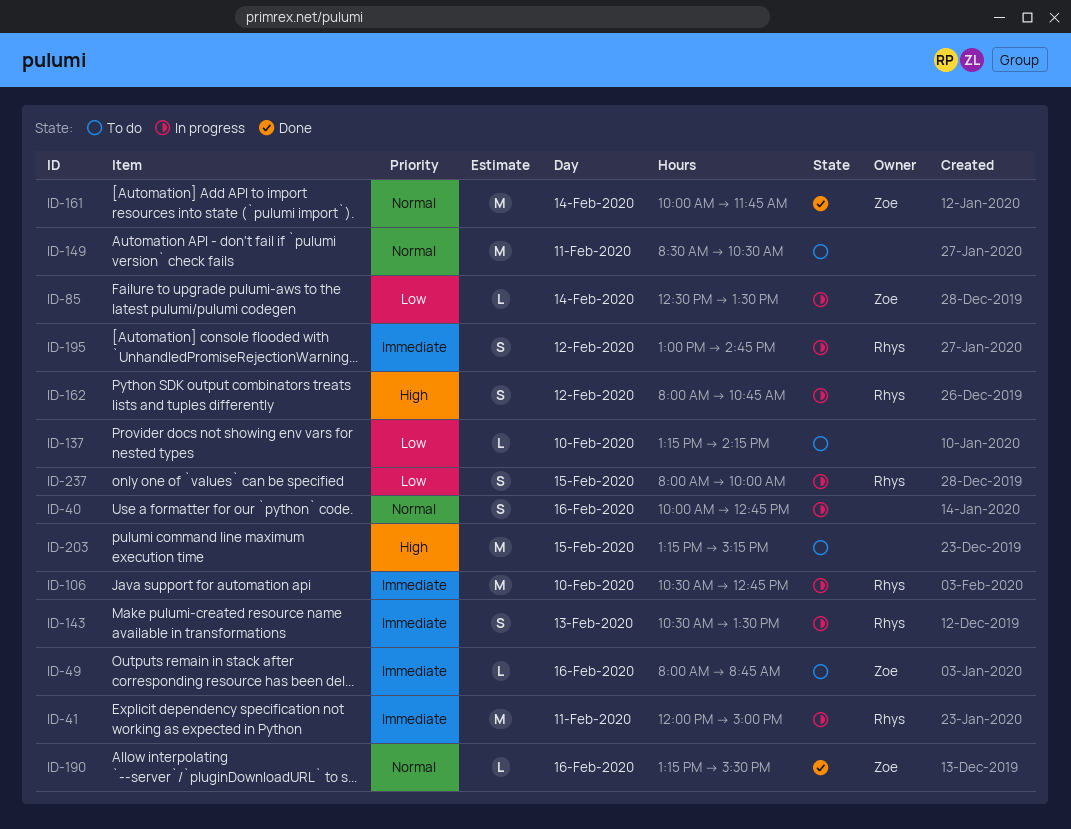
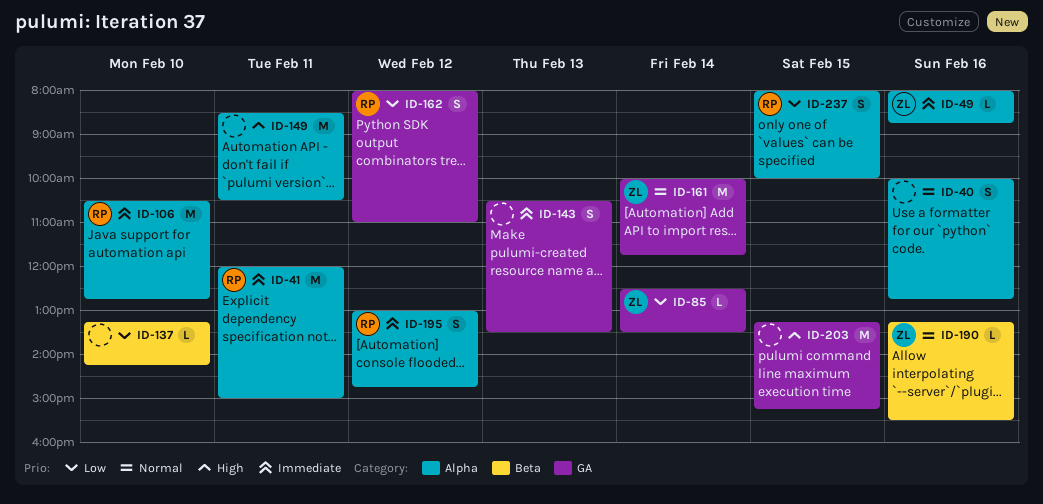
ID-143, owner: Rhys -> none
ID-149, priority: Normal -> High
ID-162, priority: High -> Low
ID-162, ends: 10:45 -> 11:00

